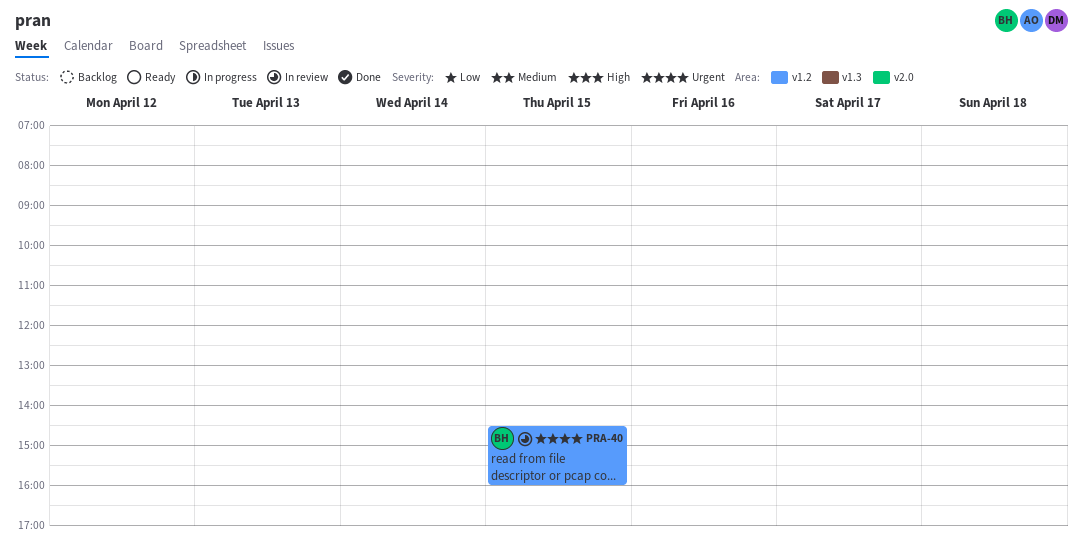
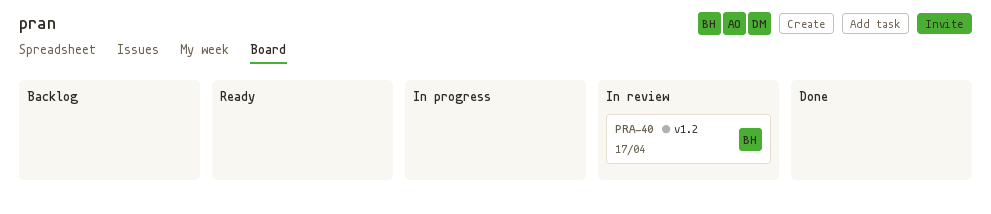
PRA-40, day: Apr 15 -> Apr 17

